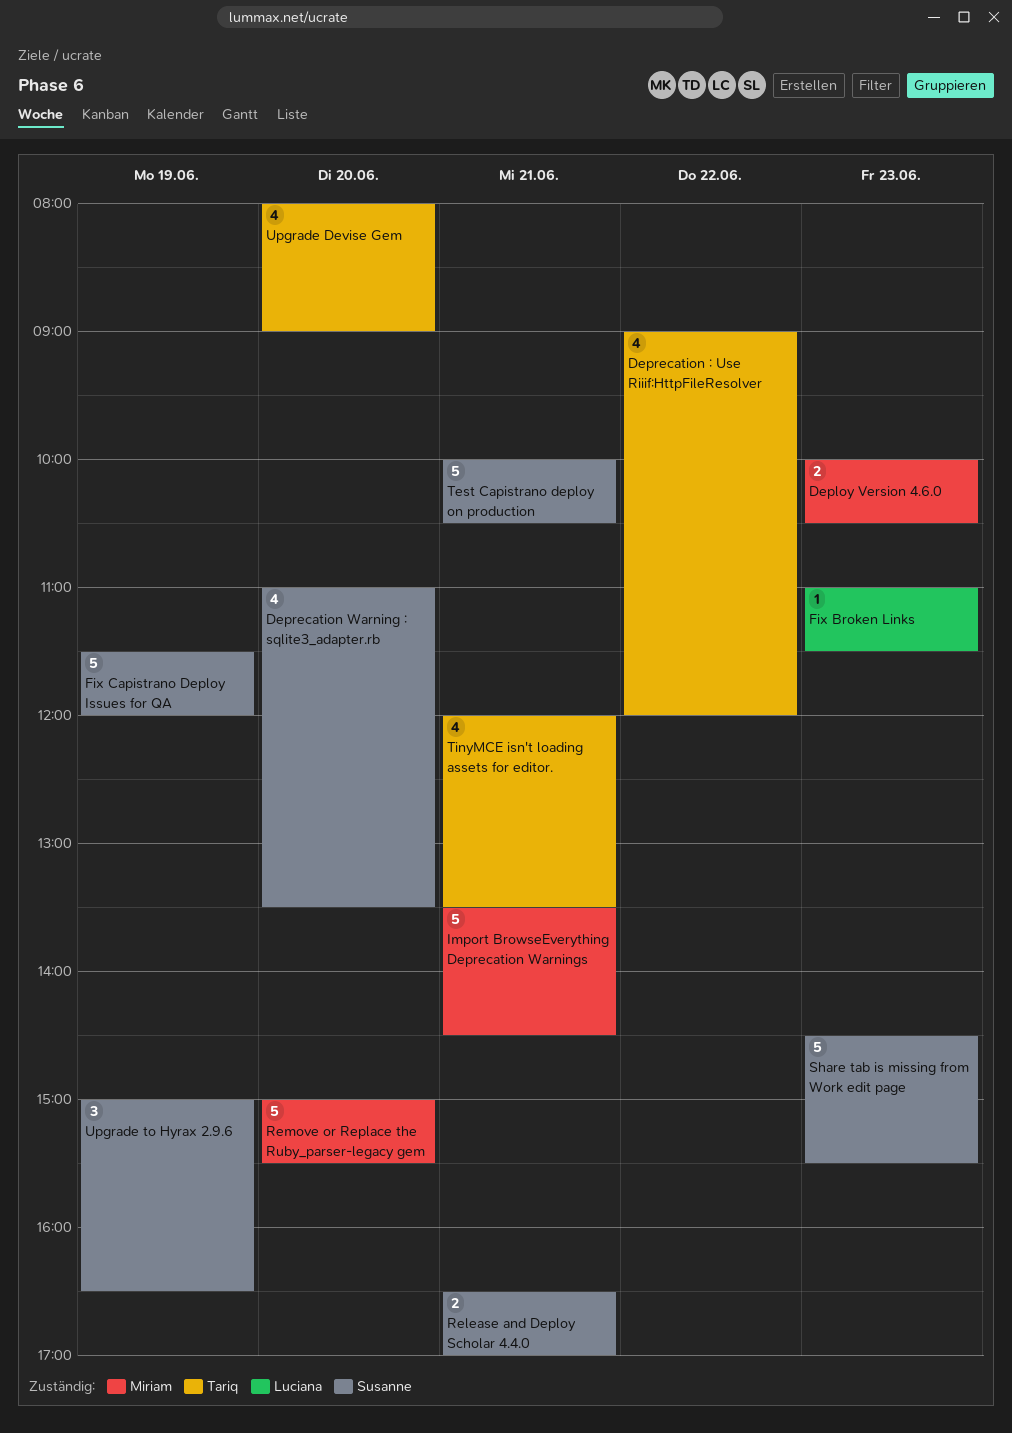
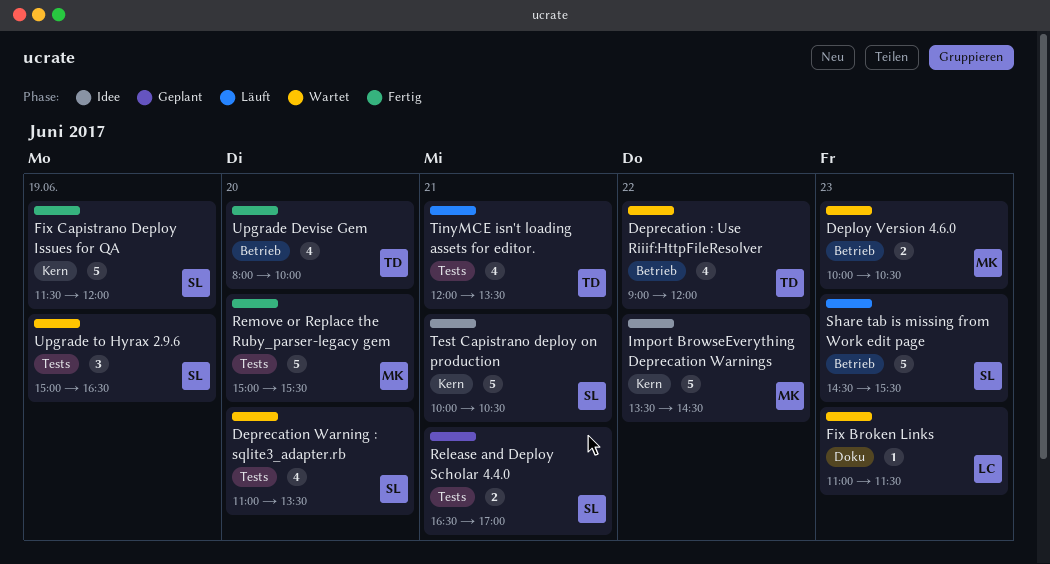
Import BrowseEverything Deprecation Warnings, day: Jun 21 -> Jun 22
Upgrade Devise Gem, ends: 09:00 -> 10:00

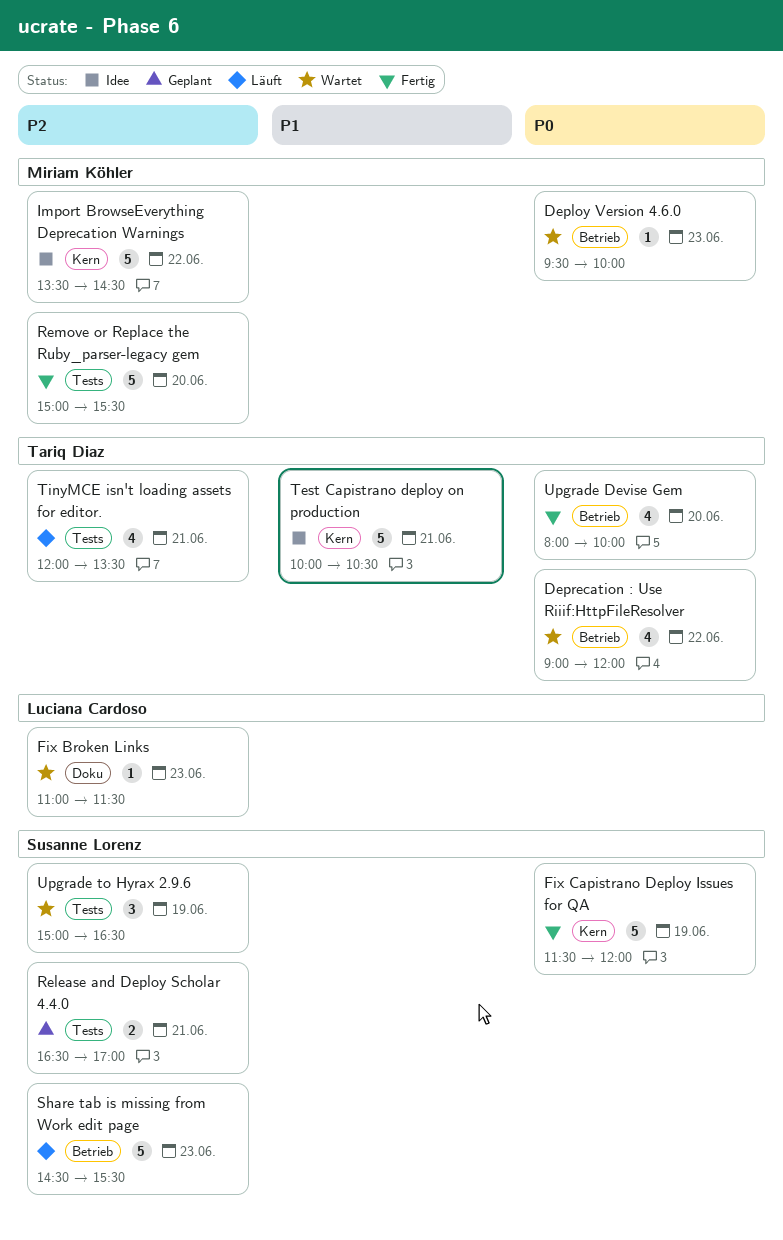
Deploy Version 4.6.0, estimate: 2 -> 1
Deploy Version 4.6.0, begins: 10:00 -> 09:30
Deploy Version 4.6.0, ends: 10:30 -> 10:00
Deprecation Warning : sqlite3_adapter.rb: present -> none
Test Capistrano deploy on production, owner: Susanne Lorenz -> Tariq Diaz

